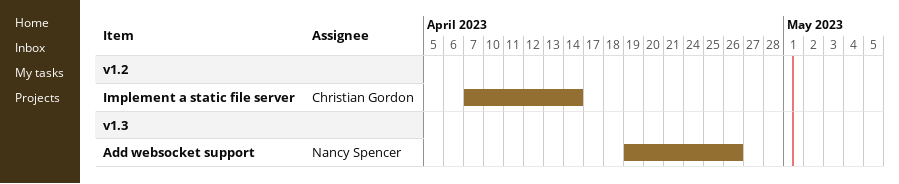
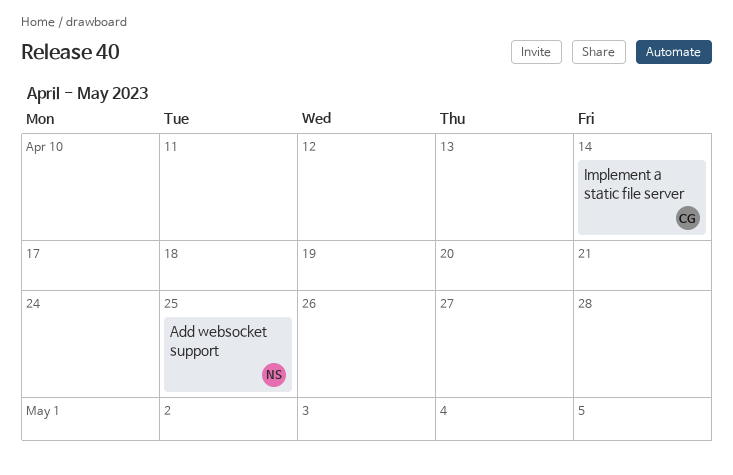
Add websocket support, due: Apr 26 -> Apr 25

